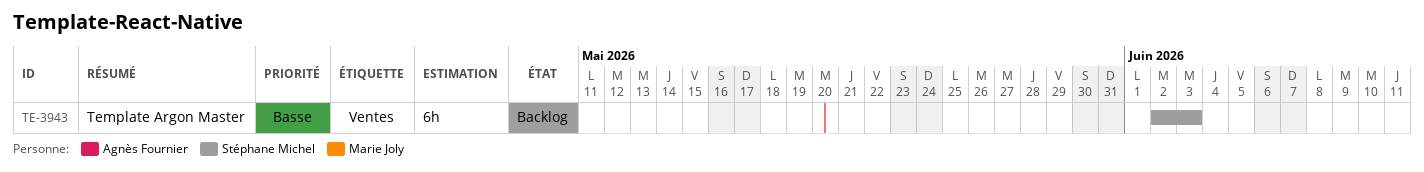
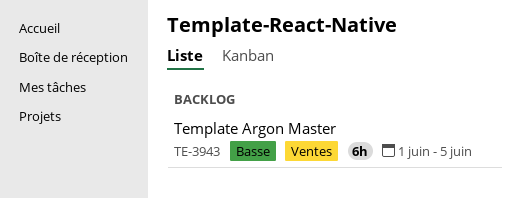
TE-3943, start: Jun 2 -> Jun 1
TE-3943, due: Jun 3 -> Jun 5

